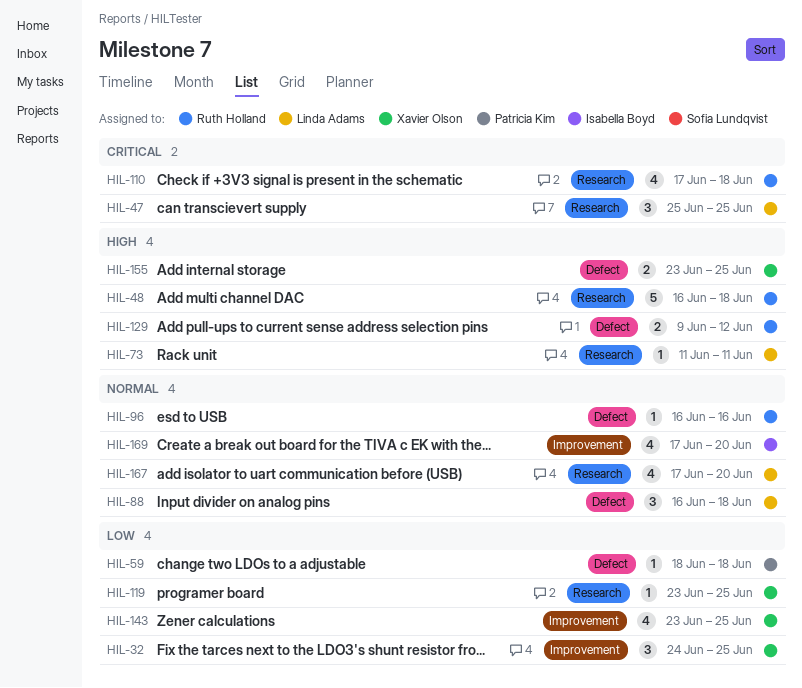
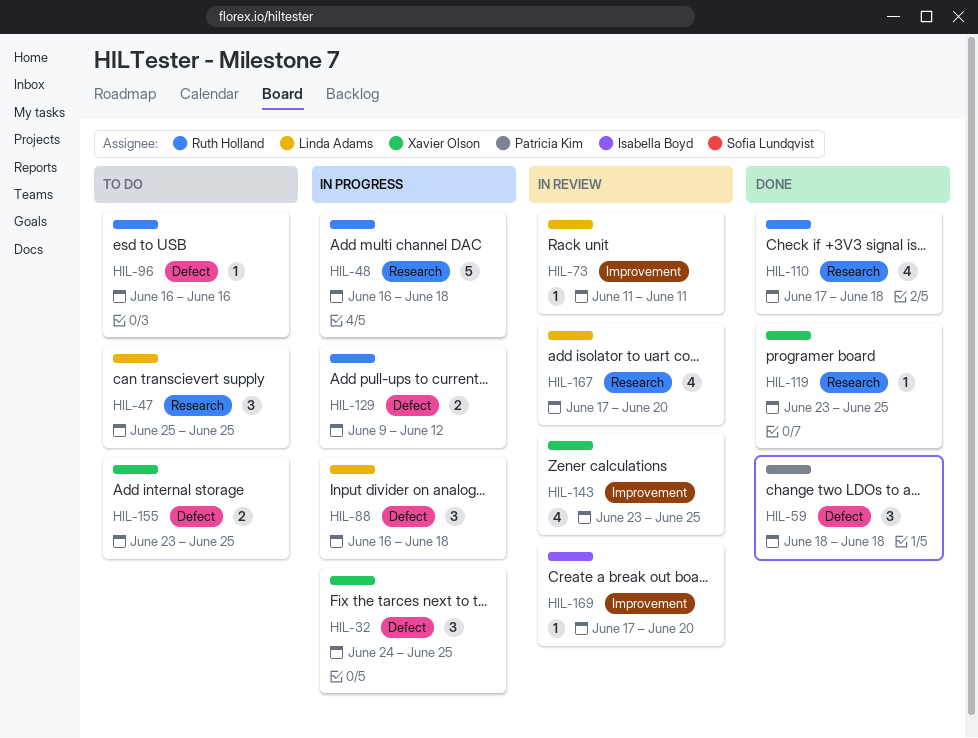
HIL-32, label: Improvement -> Defect
HIL-59, estimate: 1 -> 3
HIL-73, label: Research -> Improvement
HIL-169, estimate: 4 -> 1

